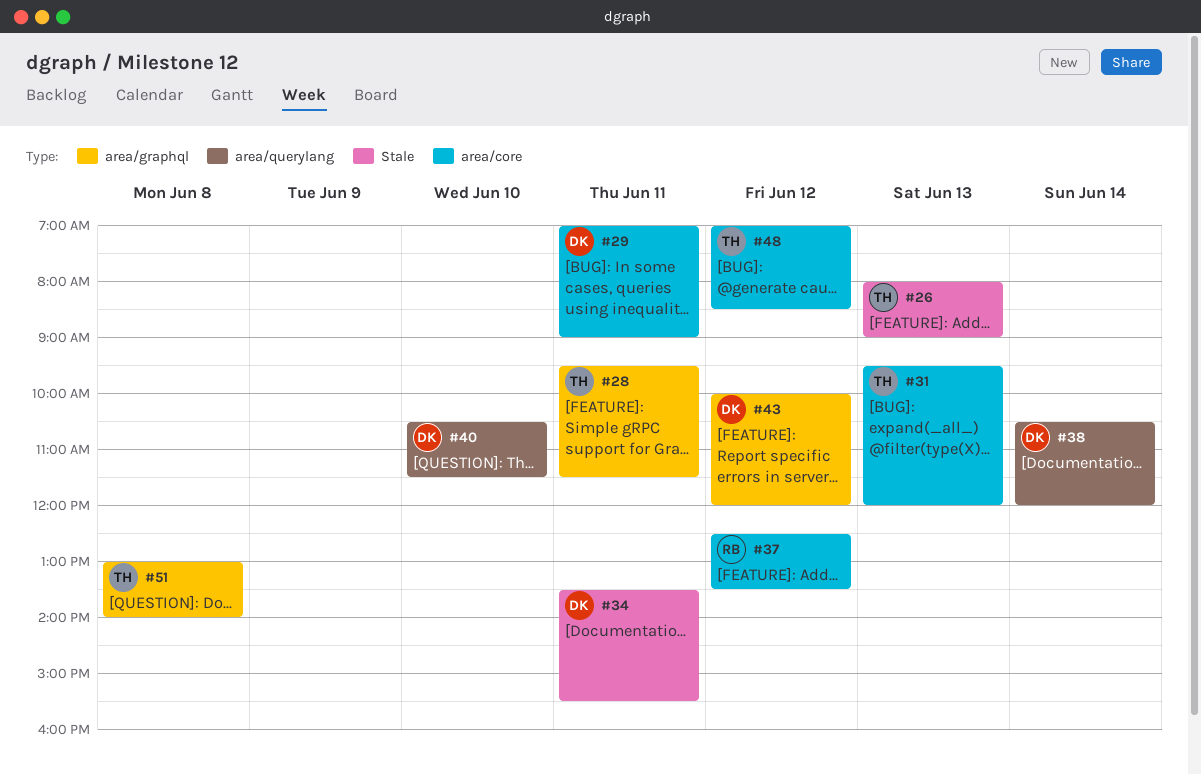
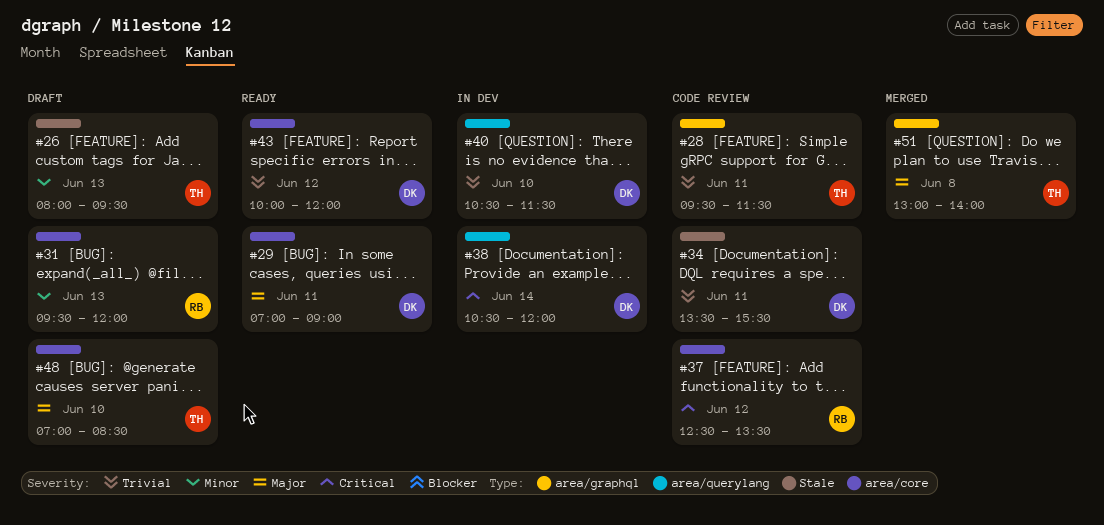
#26, ends: 09:00 -> 09:30
#31, owner: TH -> RB
#43, label: area/graphql -> area/core
#48, day: Jun 12 -> Jun 10

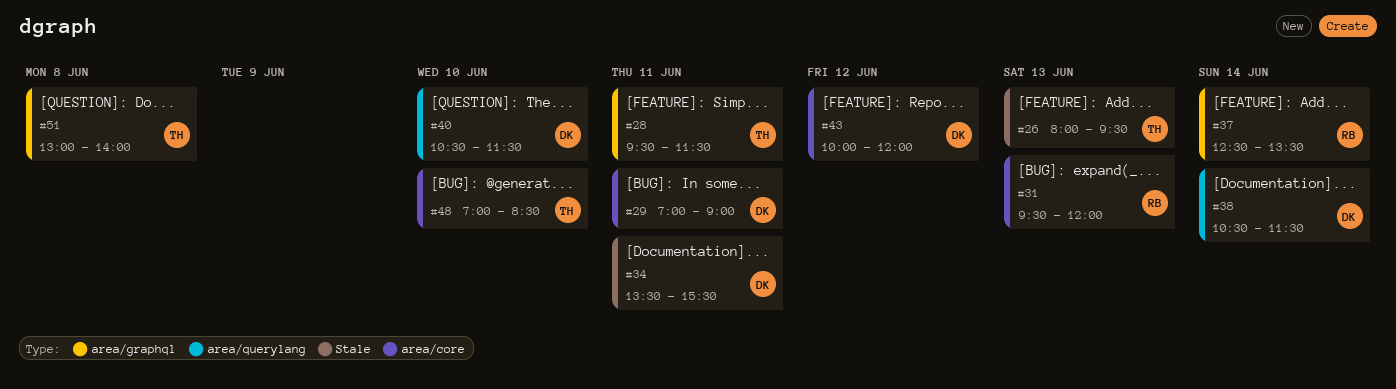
#37, label: area/core -> area/graphql
#37, day: Jun 12 -> Jun 14
#38, ends: 12:00 -> 11:30

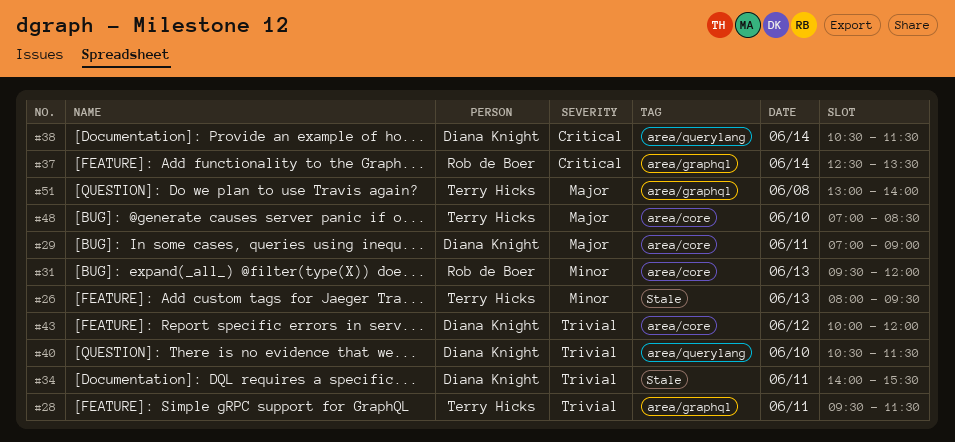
#34, begins: 13:30 -> 14:00

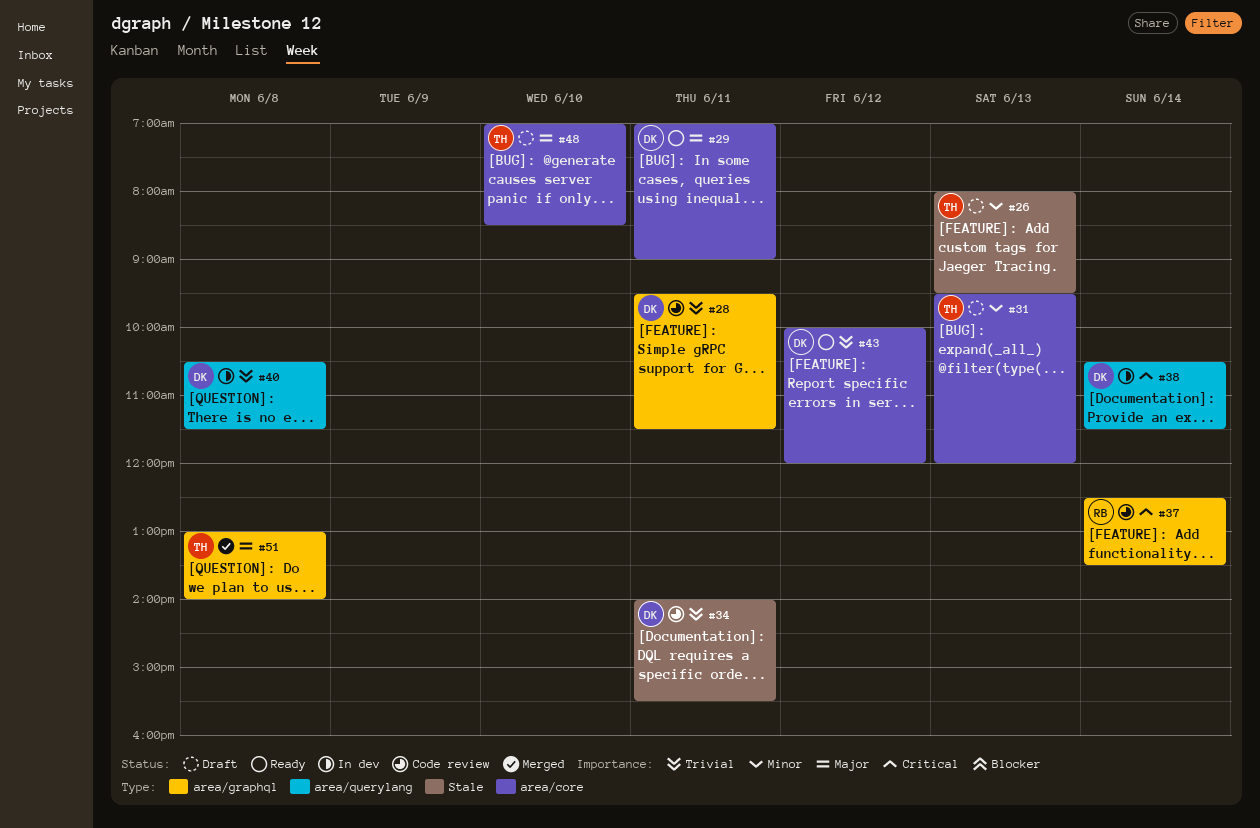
#28, owner: Terry Hicks -> Diana Knight
#31, owner: Rob de Boer -> Terry Hicks
#40, day: Jun 10 -> Jun 8

